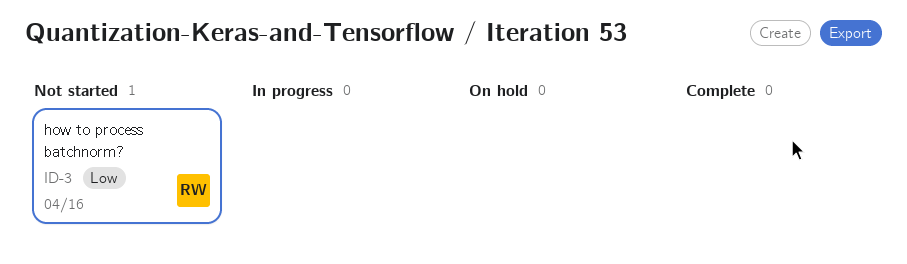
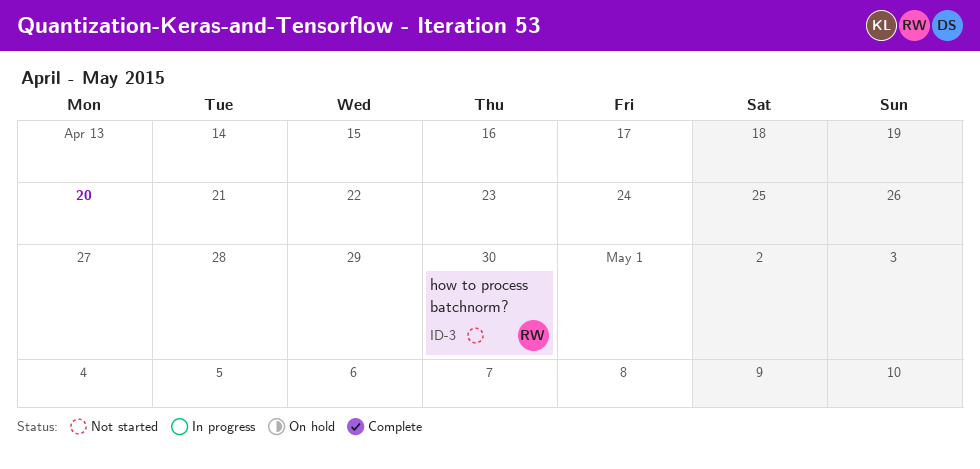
ID-3, due: Apr 16 -> Apr 30

